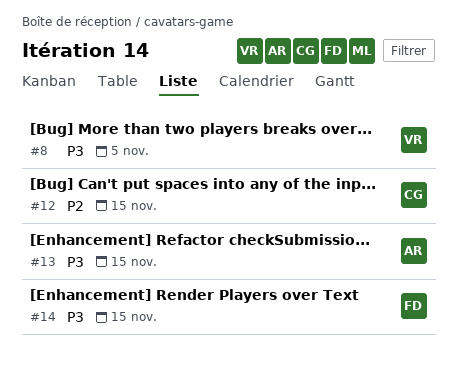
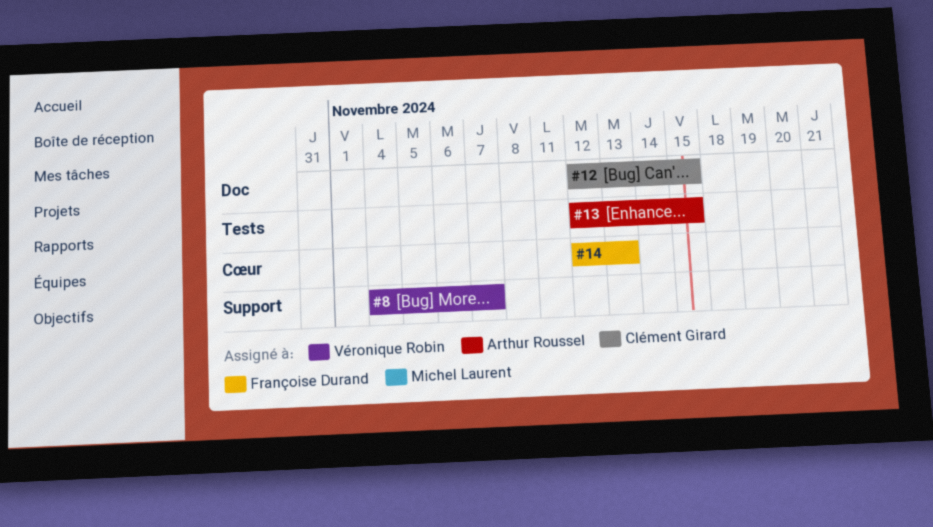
#8, due: Nov 5 -> Nov 7
#14, due: Nov 15 -> Nov 13

